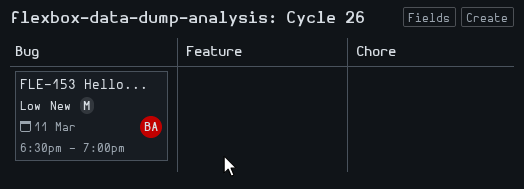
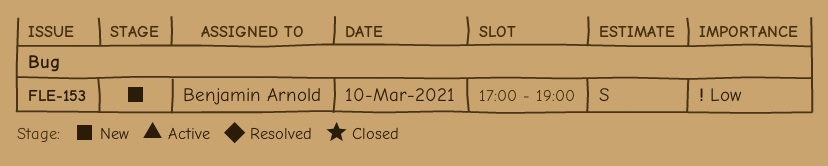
FLE-153, estimate: M -> S
FLE-153, day: Mar 11 -> Mar 10
FLE-153, begins: 18:30 -> 17:00

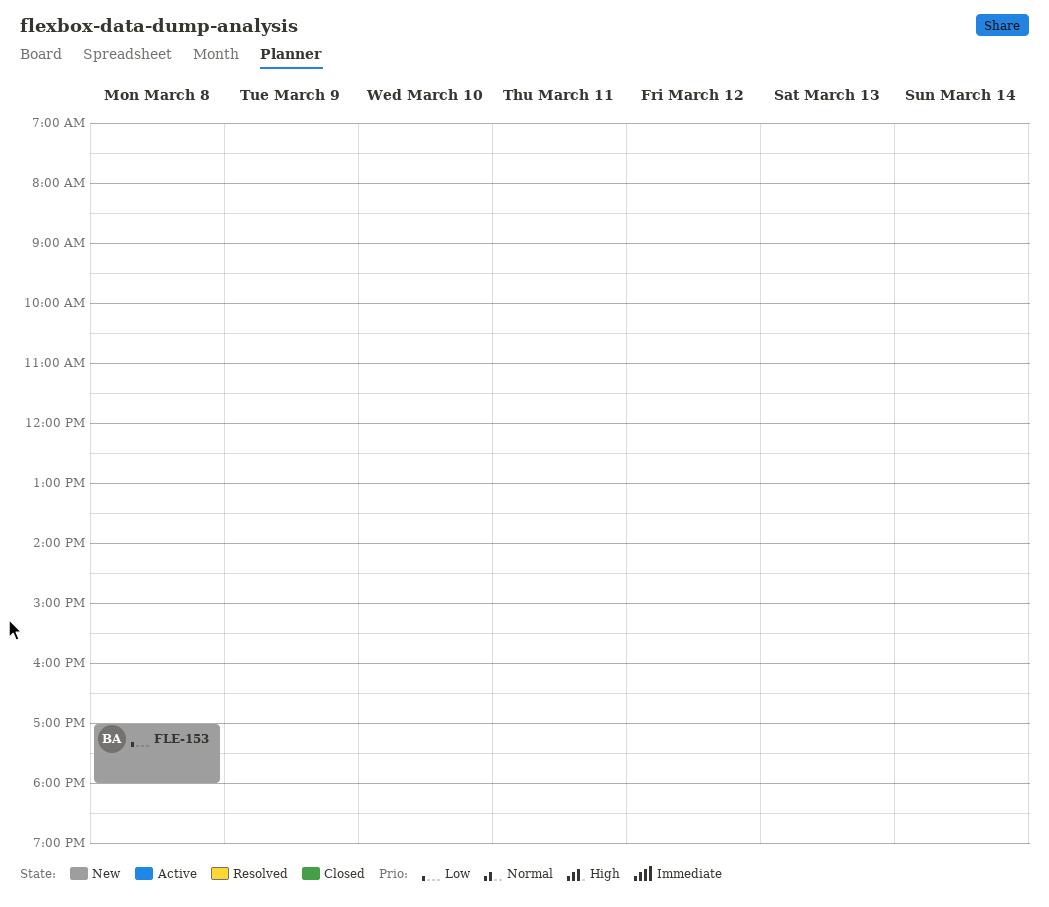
FLE-153, day: Mar 10 -> Mar 8
FLE-153, ends: 19:00 -> 18:00

